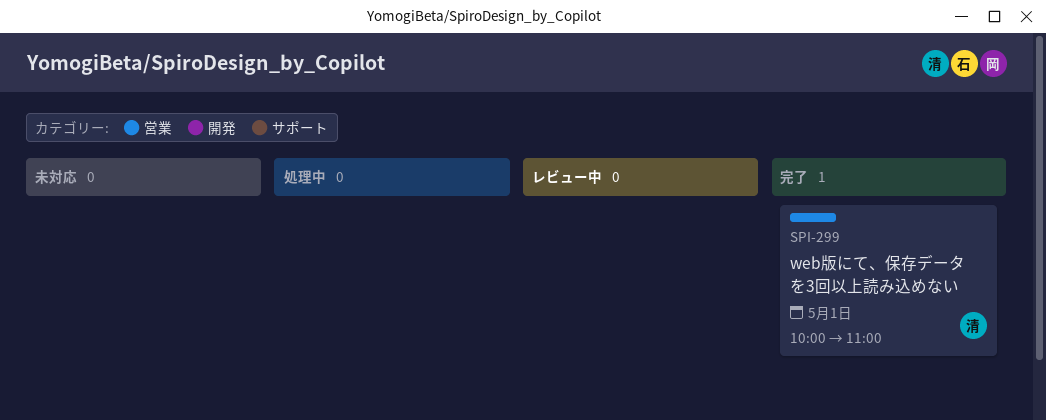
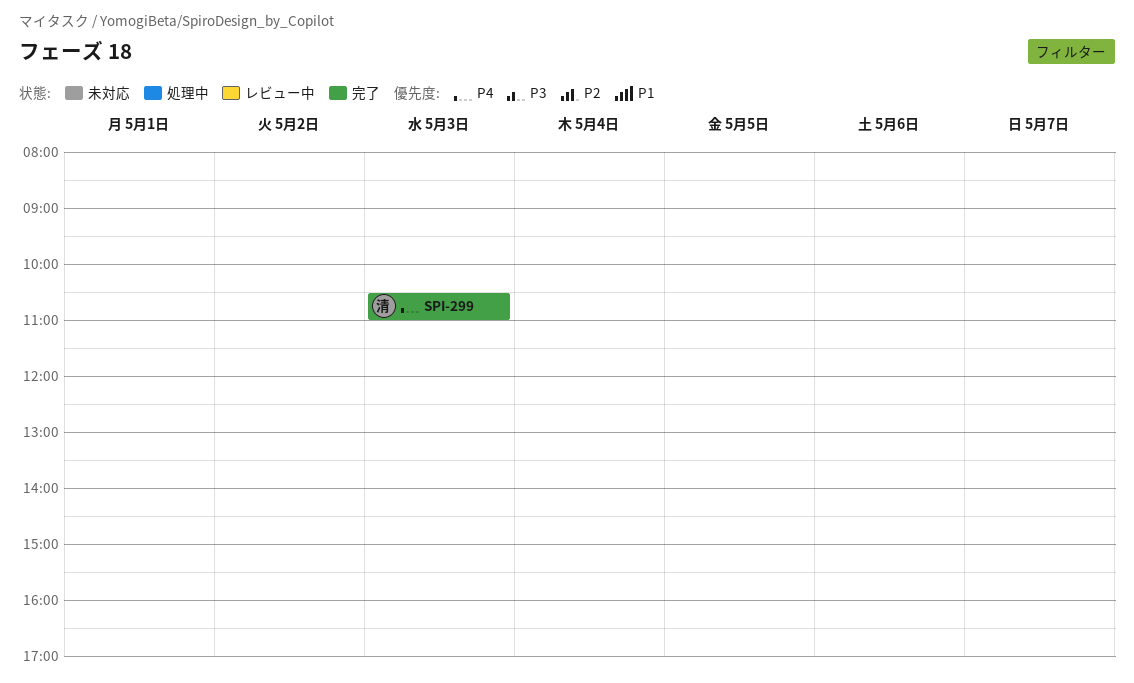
SPI-299, day: May 1 -> May 3
SPI-299, begins: 10:00 -> 10:30

